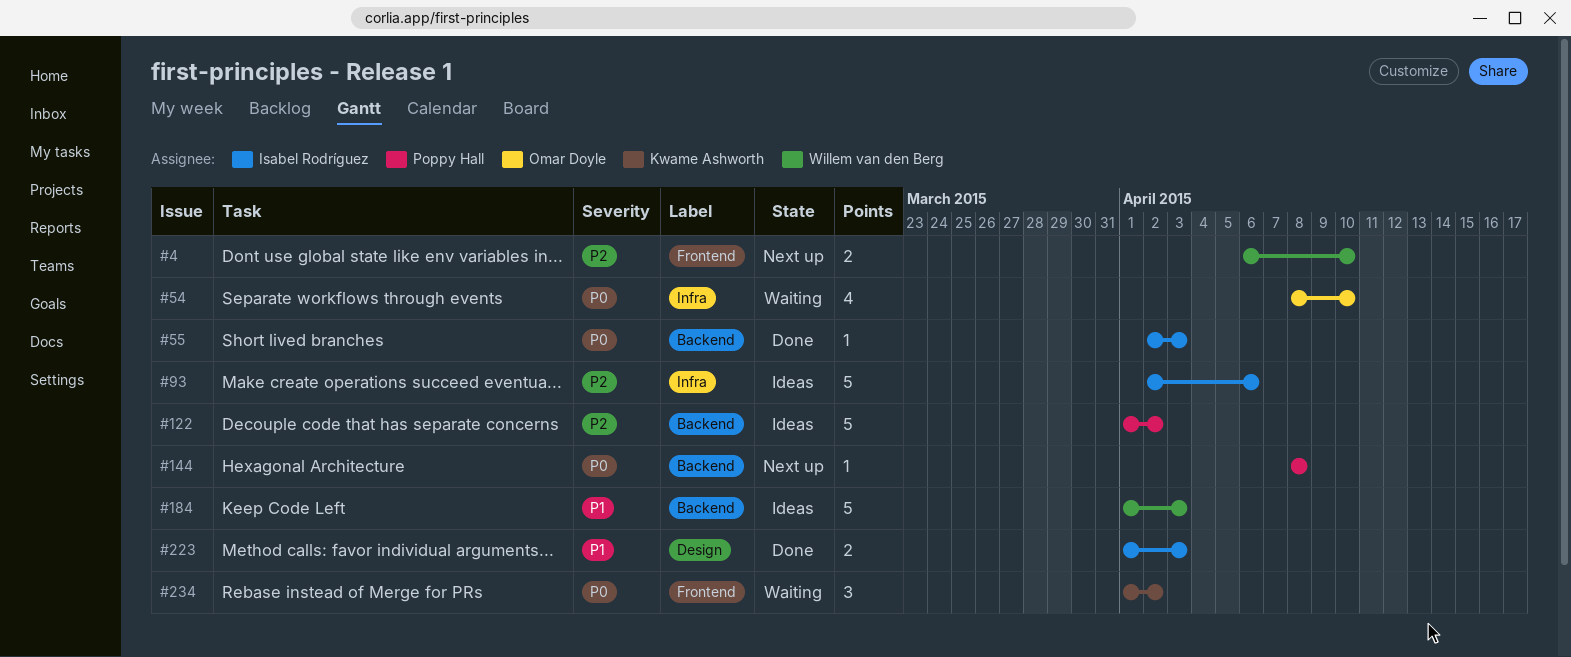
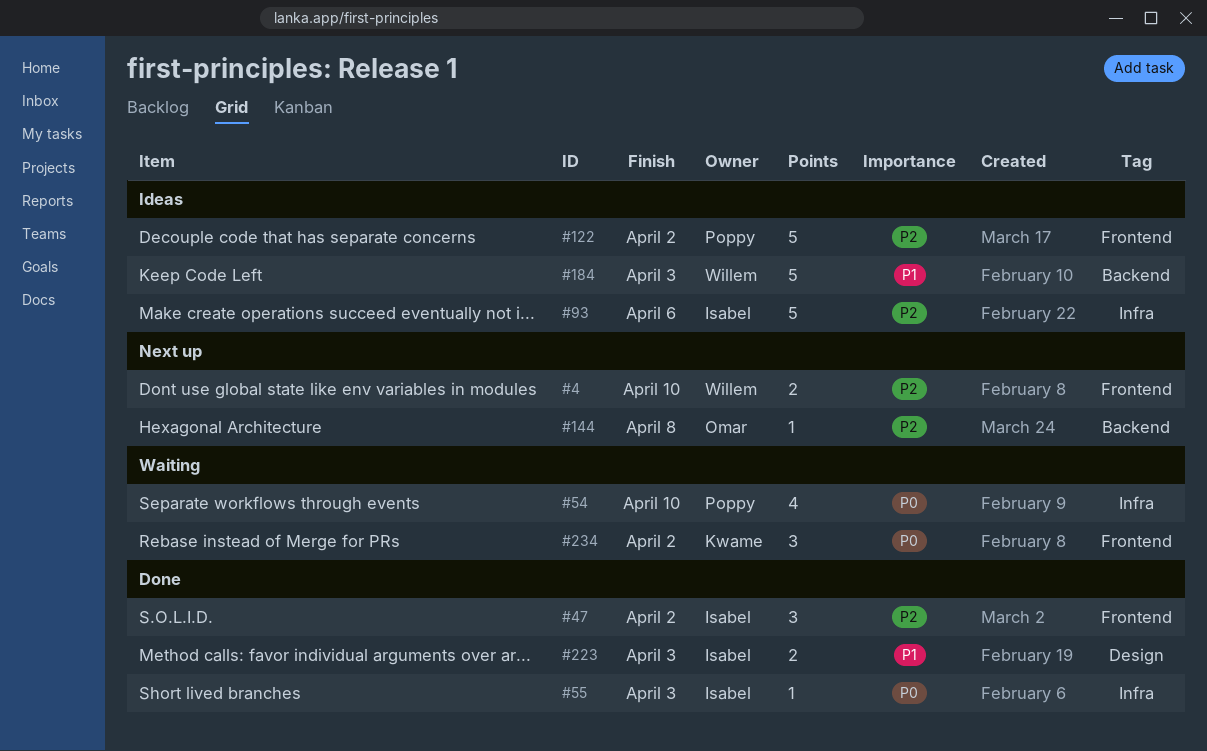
#47: none -> present
#54, owner: Omar Doyle -> Poppy Hall
#55, label: Backend -> Infra
#122, label: Backend -> Frontend
#144, owner: Poppy Hall -> Omar Doyle
#144, priority: P0 -> P2

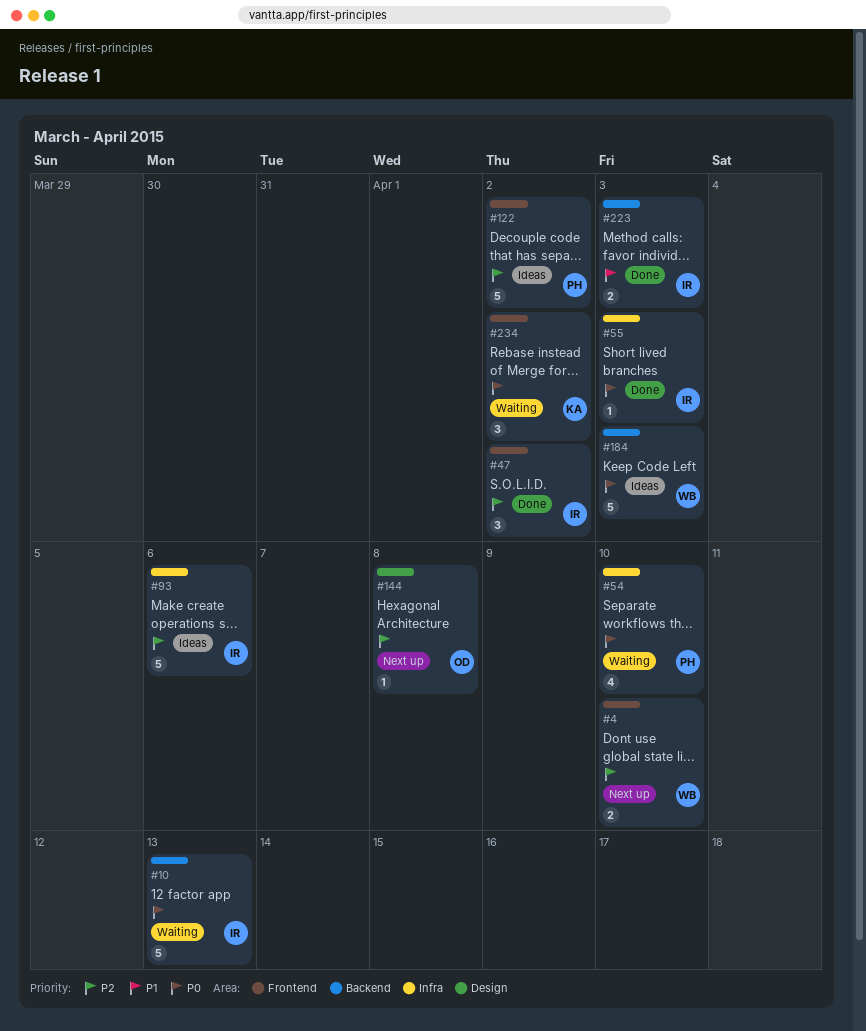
#10: none -> present
#144, label: Backend -> Design
#184, priority: P1 -> P0
#223, label: Design -> Backend

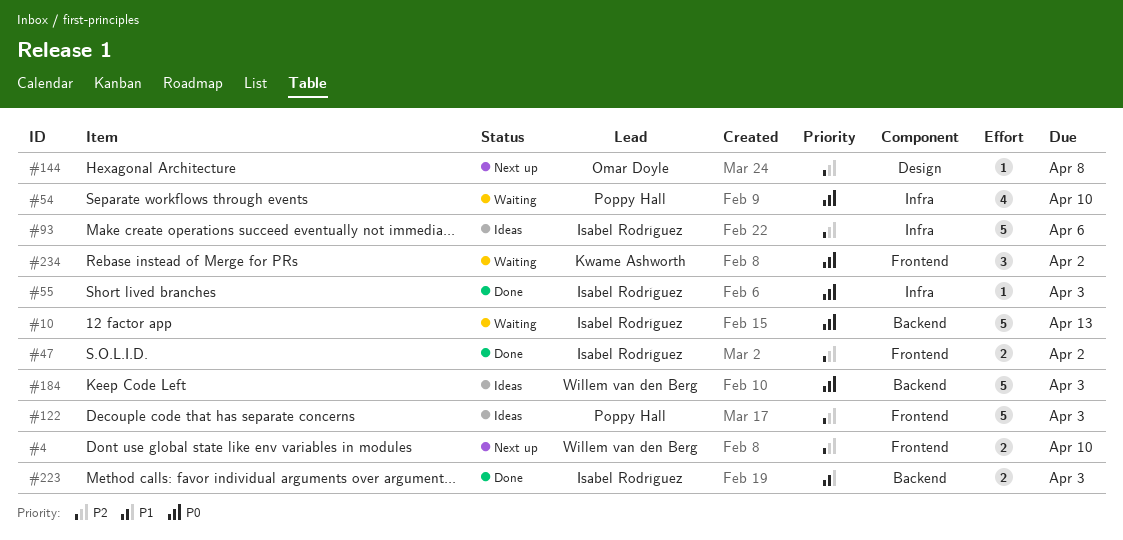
#47, estimate: 3 -> 2
#122, due: Apr 2 -> Apr 3

